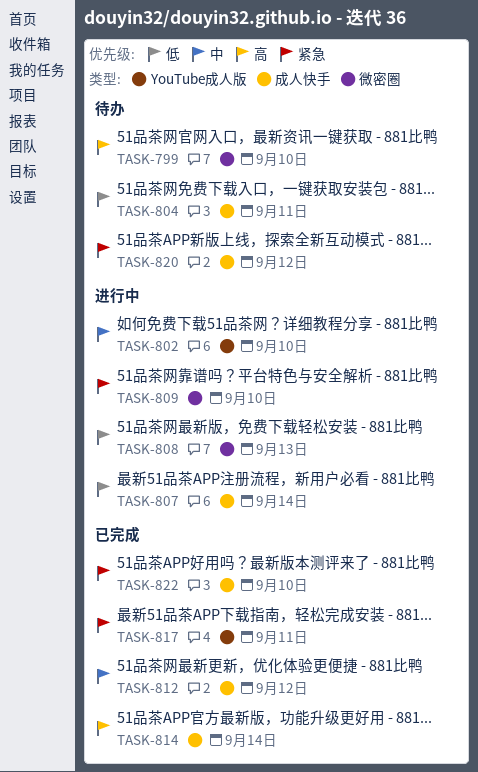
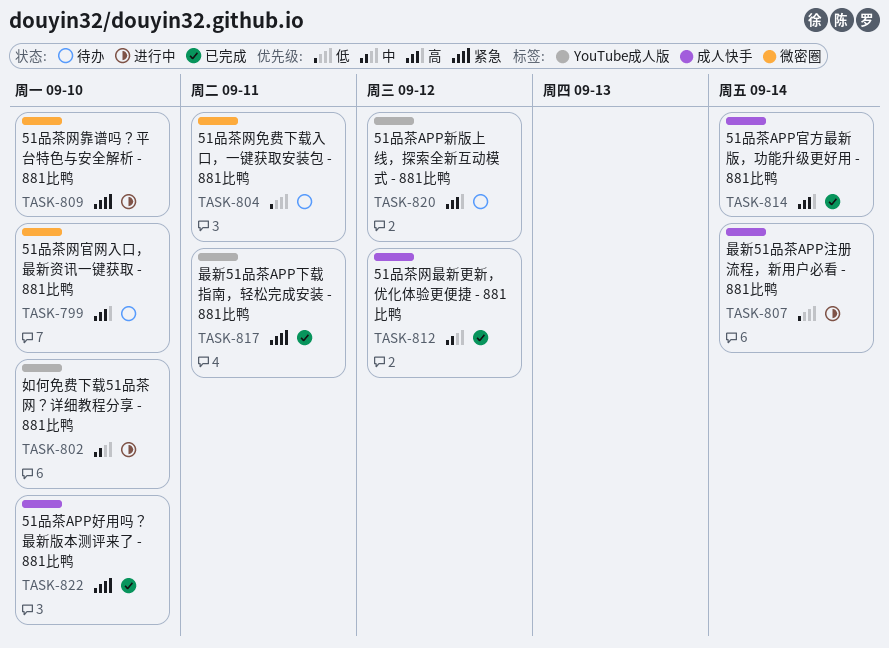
TASK-804, label: 成人快手 -> 微密圈
TASK-808: present -> none
TASK-820, priority: 紧急 -> 高
TASK-820, label: 成人快手 -> YouTube成人版

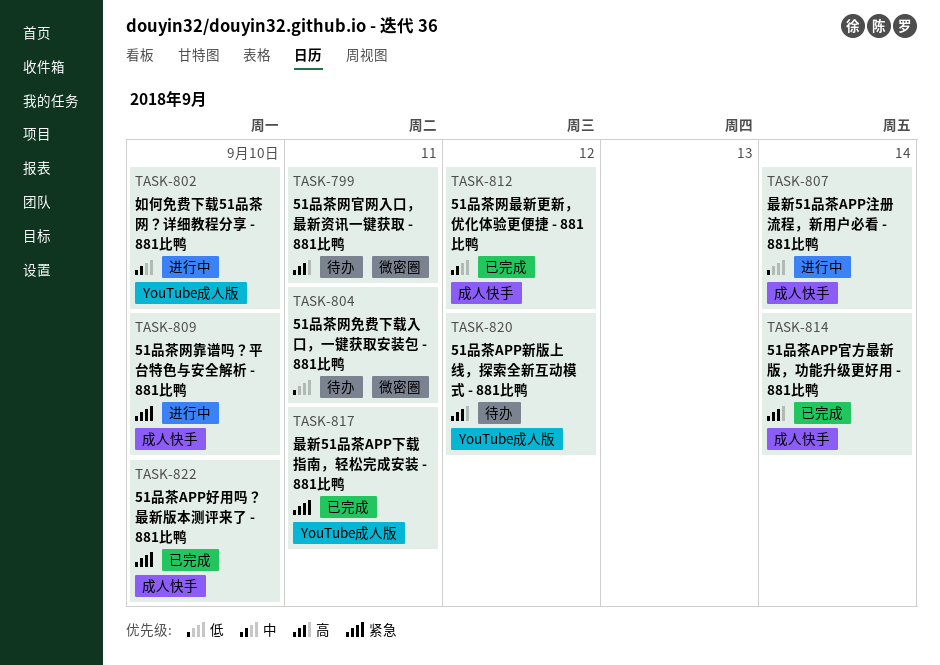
TASK-799, due: Sep 10 -> Sep 11
TASK-809, label: 微密圈 -> 成人快手

